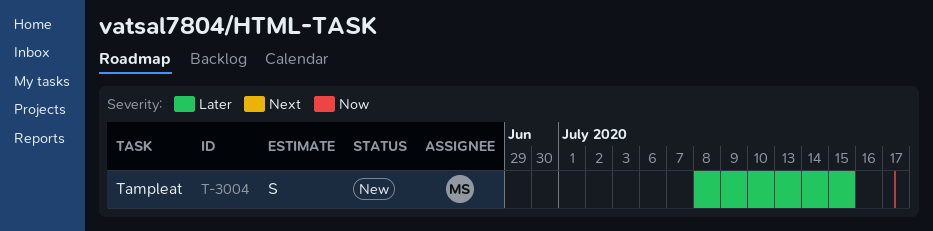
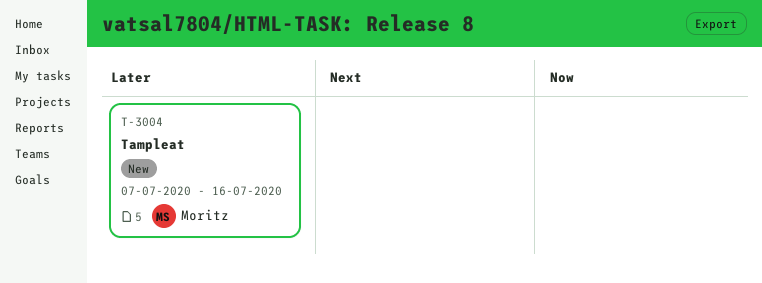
T-3004, start: Jul 8 -> Jul 7
T-3004, due: Jul 15 -> Jul 16

